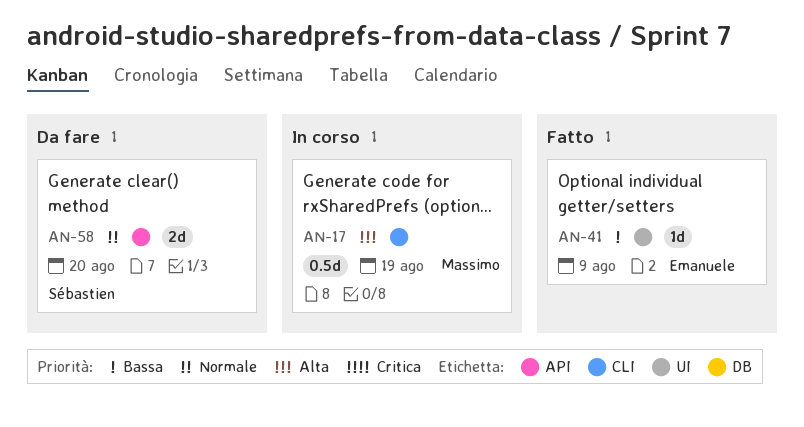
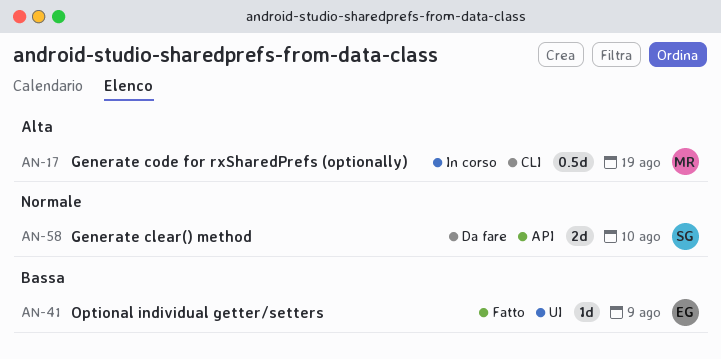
AN-58, due: Aug 20 -> Aug 10

